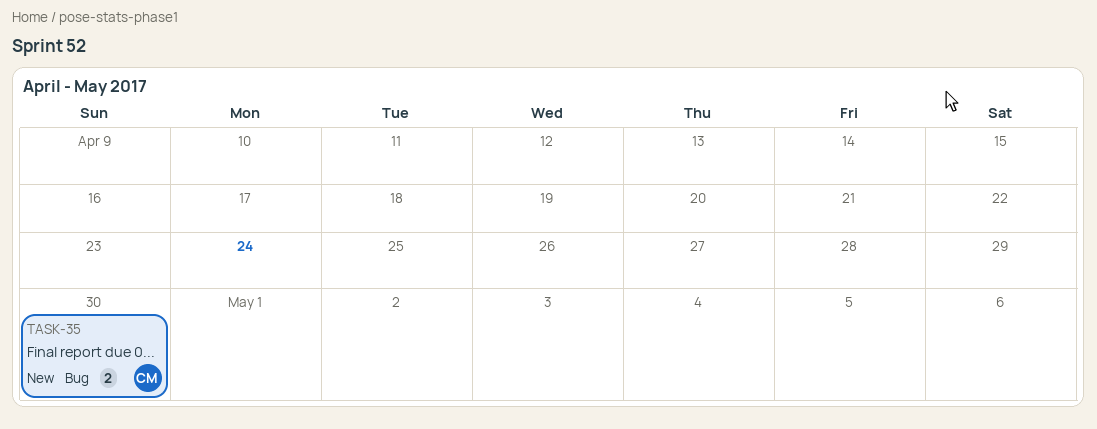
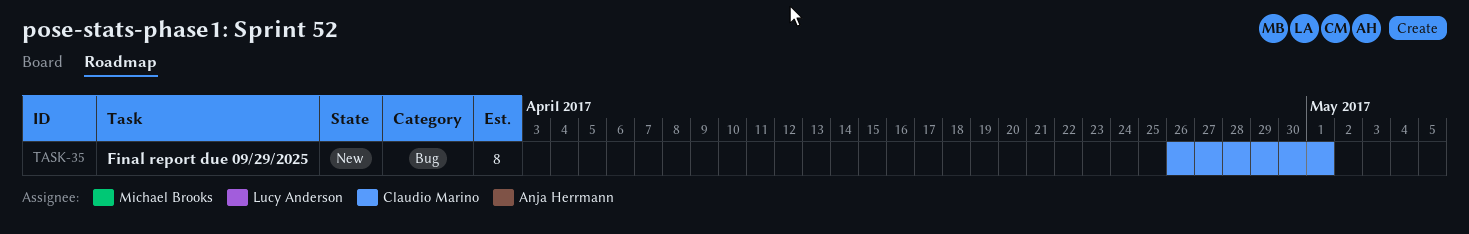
TASK-35, estimate: 2 -> 8
TASK-35, due: Apr 30 -> May 1

